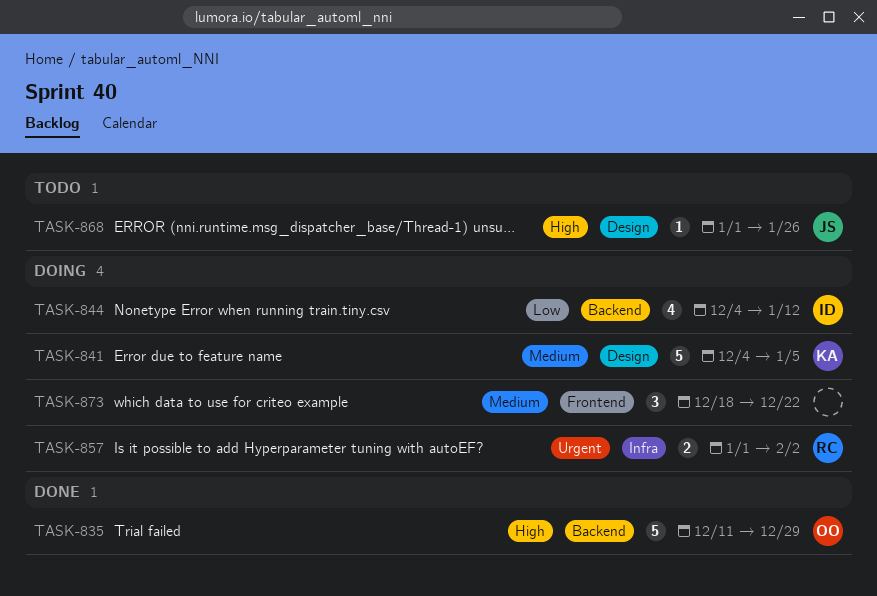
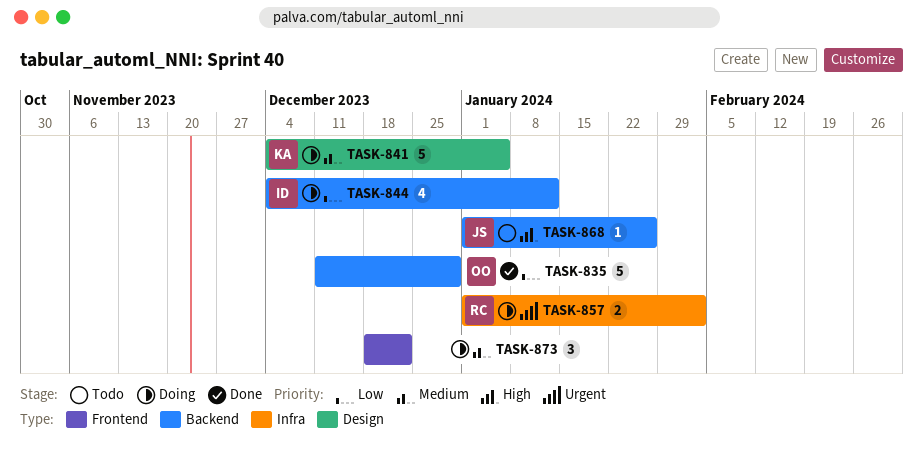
TASK-835, priority: High -> Low
TASK-868, label: Design -> Backend

